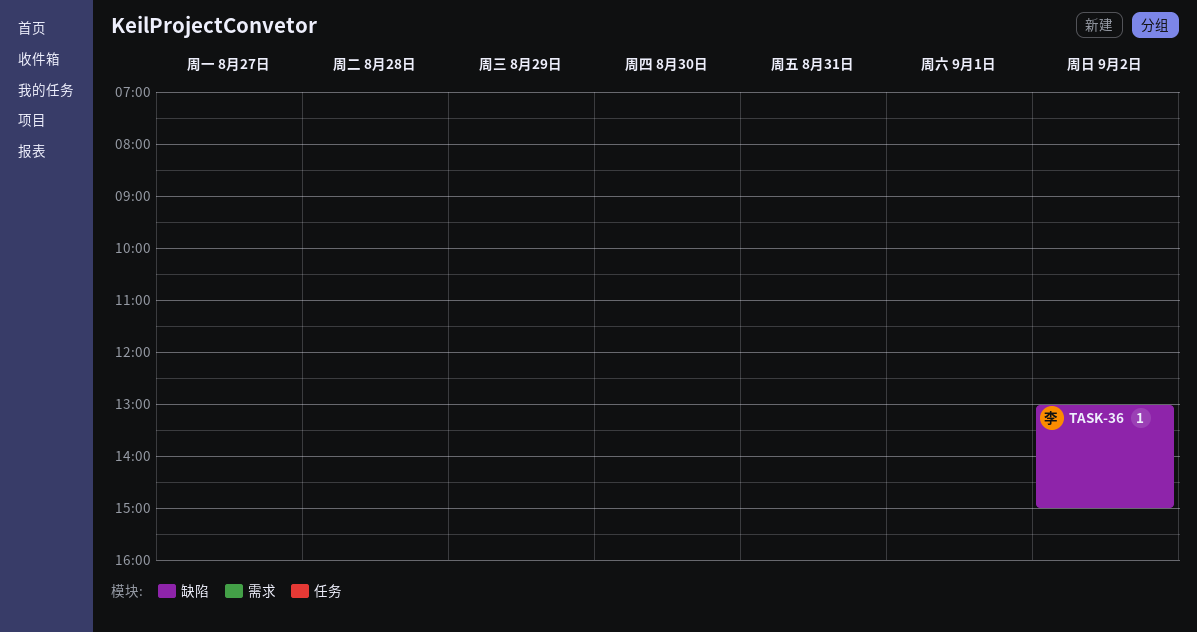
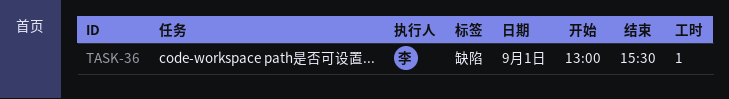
TASK-36, day: Sep 2 -> Sep 1
TASK-36, ends: 15:00 -> 15:30

